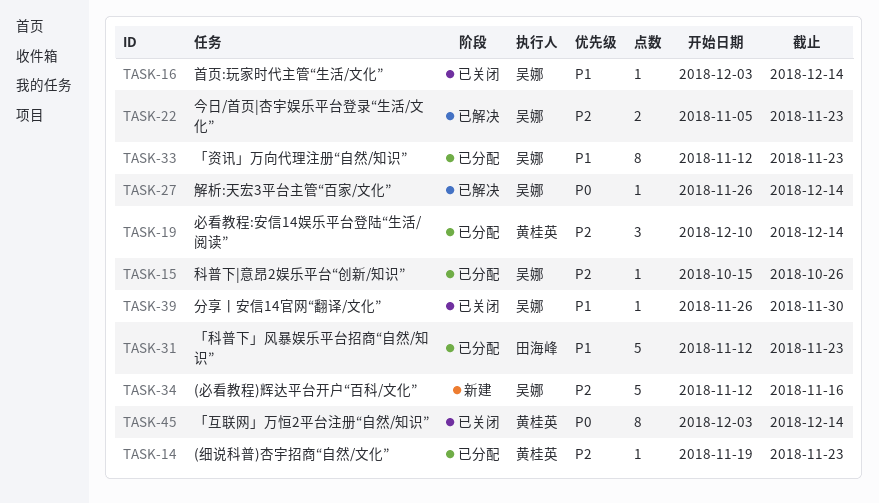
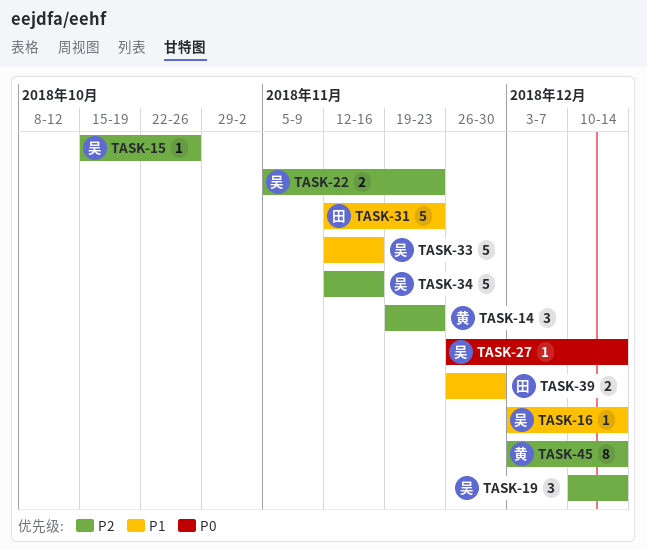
TASK-14, estimate: 1 -> 3
TASK-19, owner: 黄桂英 -> 吴娜
TASK-33, estimate: 8 -> 5
TASK-33, due: Nov 23 -> Nov 16
TASK-39, owner: 吴娜 -> 田海峰
TASK-39, estimate: 1 -> 2
TASK-45, priority: P0 -> P2

